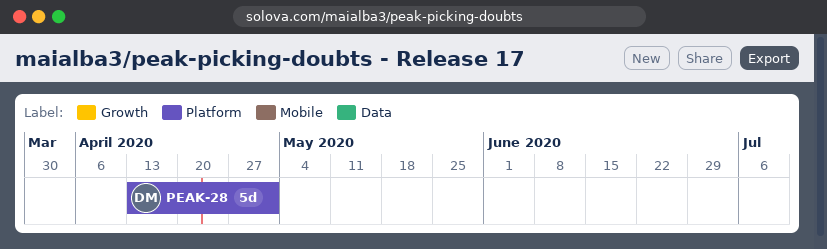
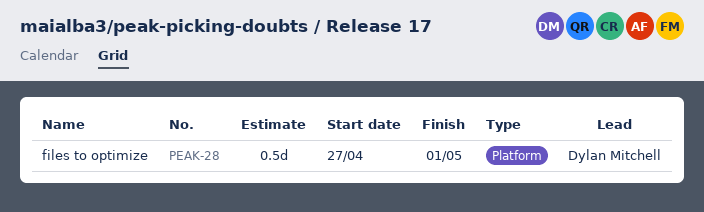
PEAK-28, estimate: 5d -> 0.5d
PEAK-28, start: Apr 13 -> Apr 27

